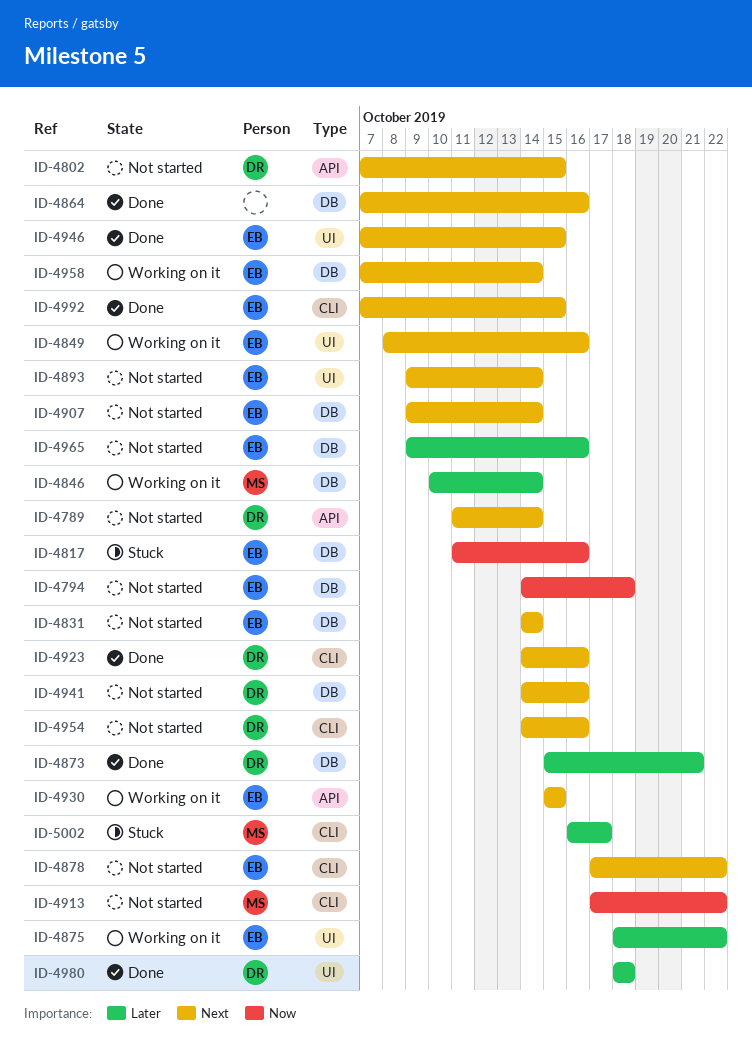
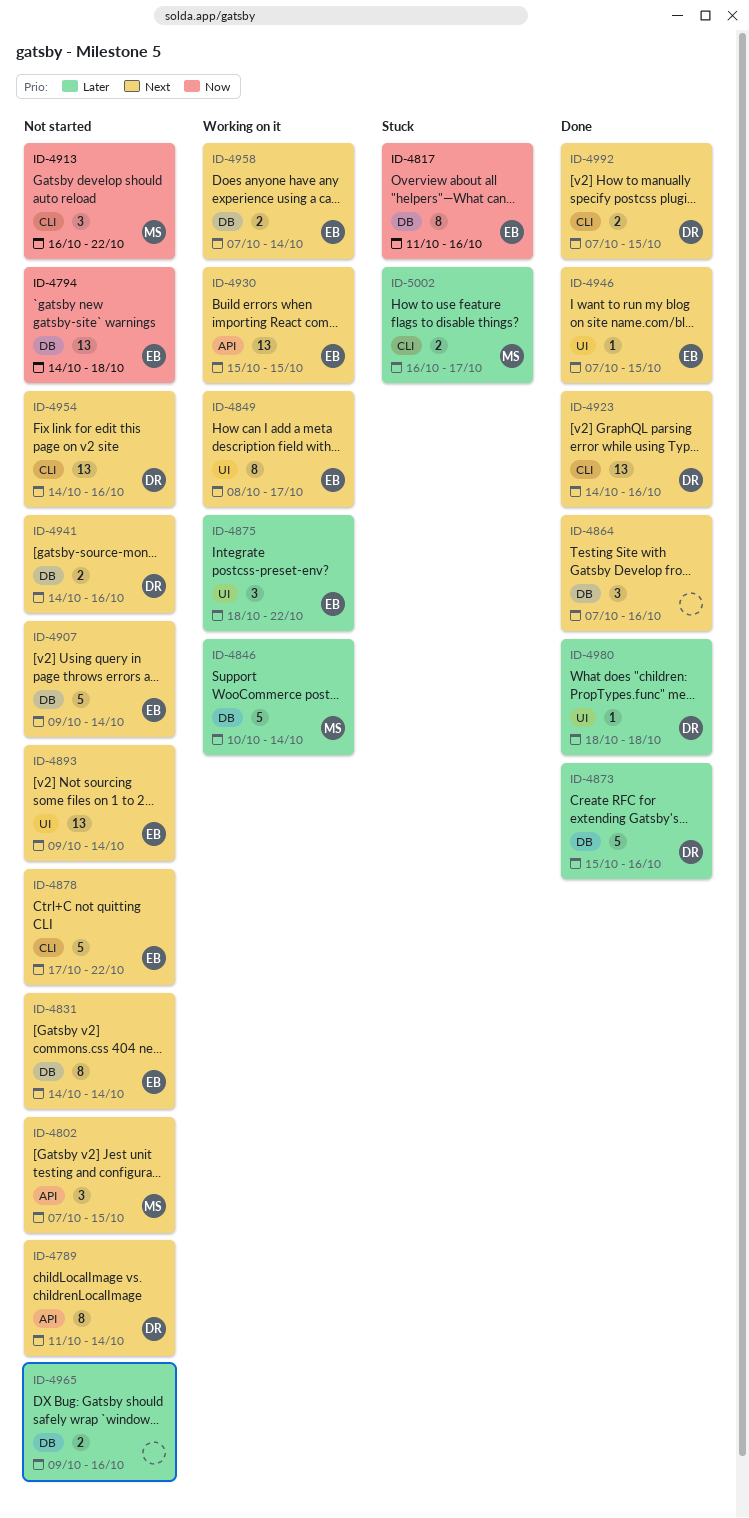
ID-4802, owner: DR -> MS
ID-4849, due: Oct 16 -> Oct 17
ID-4873, due: Oct 21 -> Oct 16
ID-4913, start: Oct 17 -> Oct 16
ID-4965, owner: EB -> none
ID-4992, owner: EB -> DR

